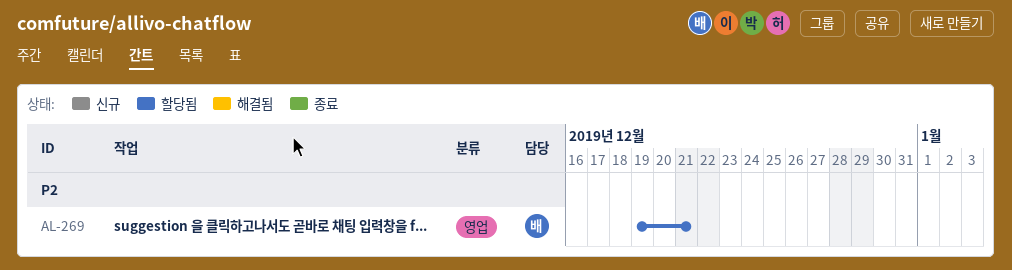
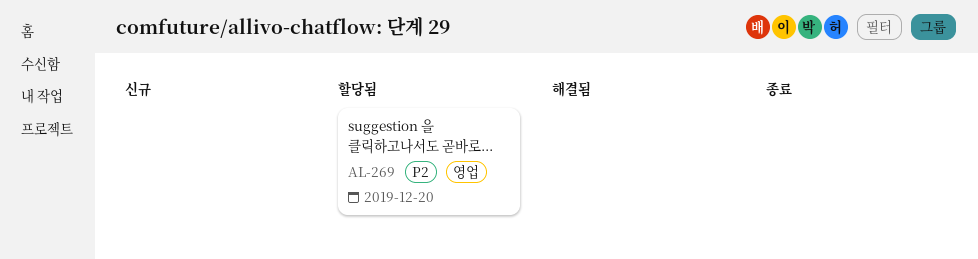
AL-269, due: Dec 21 -> Dec 20

